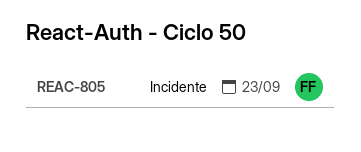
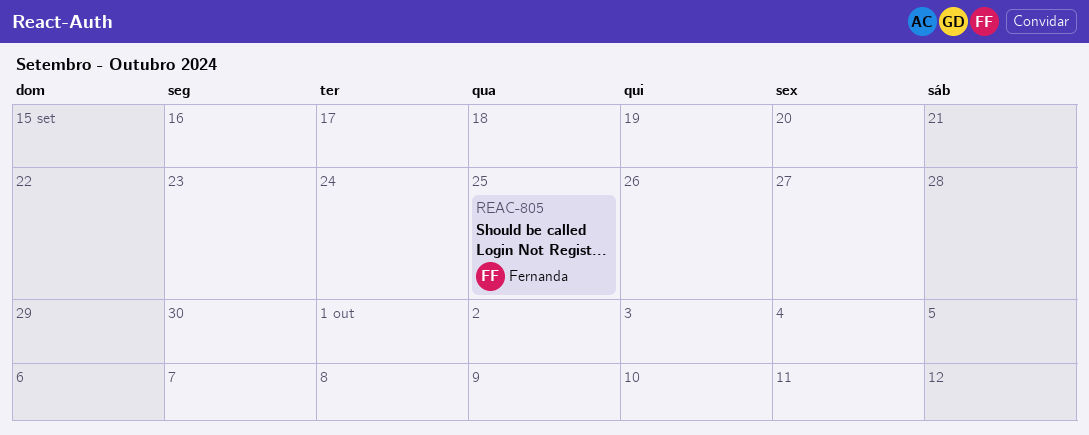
REAC-805, due: Sep 23 -> Sep 25

